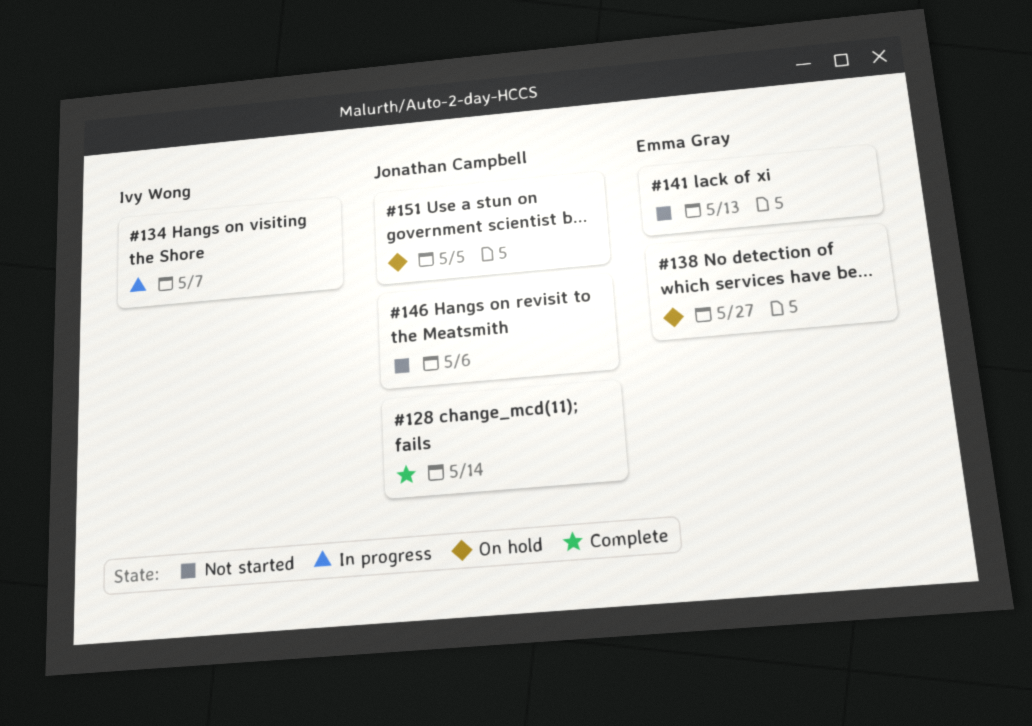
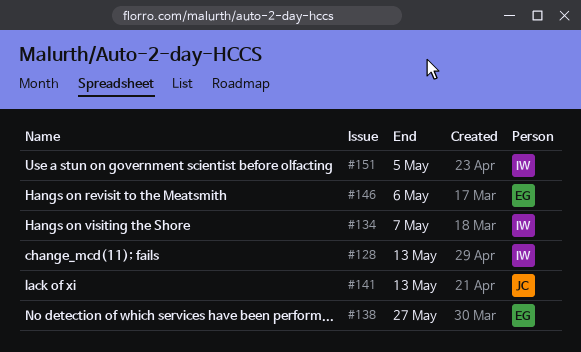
#128, owner: Jonathan Campbell -> Ivy Wong
#128, due: May 14 -> May 13
#141, owner: Emma Gray -> Jonathan Campbell
#146, owner: Jonathan Campbell -> Emma Gray
#151, owner: Jonathan Campbell -> Ivy Wong

